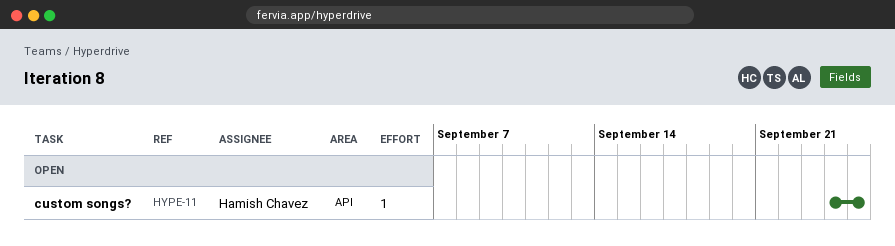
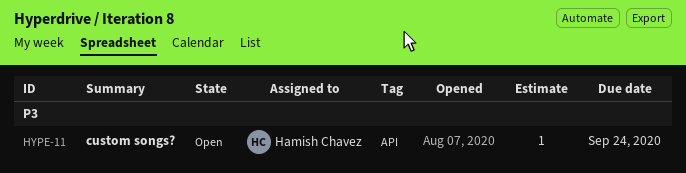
HYPE-11, due: Sep 25 -> Sep 24

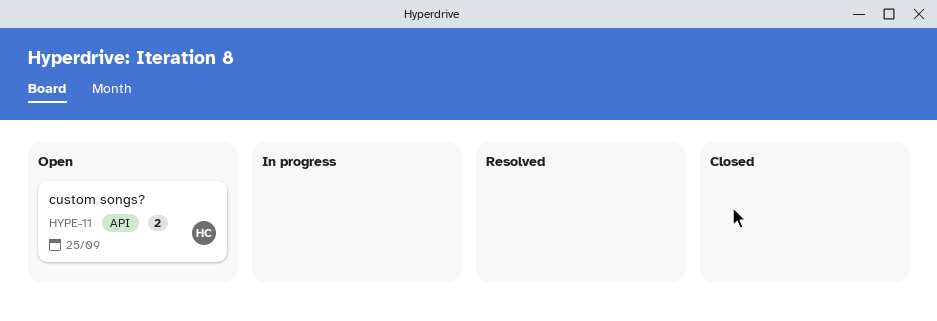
HYPE-11, estimate: 1 -> 2
HYPE-11, due: Sep 24 -> Sep 25

